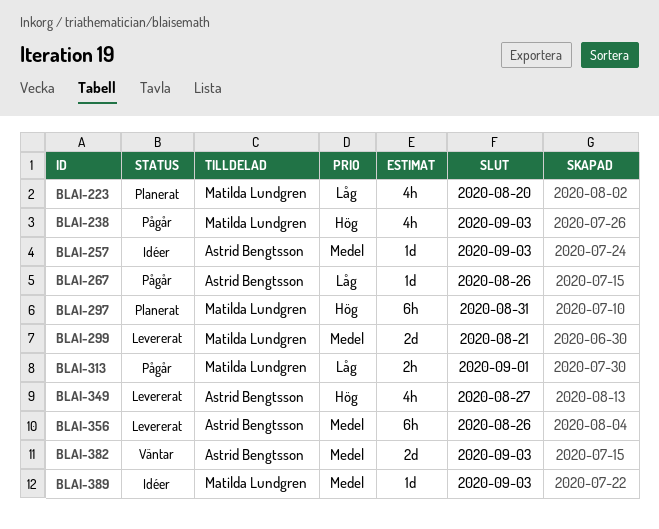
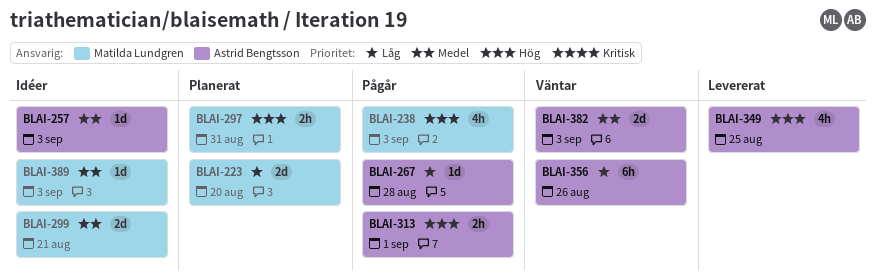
BLAI-223, estimate: 4h -> 2d
BLAI-267, due: Aug 26 -> Aug 28
BLAI-297, estimate: 6h -> 2h
BLAI-299, status: Levererat -> Idéer
BLAI-313, owner: Matilda Lundgren -> Astrid Bengtsson
BLAI-313, priority: Låg -> Hög
BLAI-349, due: Aug 27 -> Aug 25
BLAI-356, status: Levererat -> Väntar
BLAI-356, priority: Medel -> Låg

